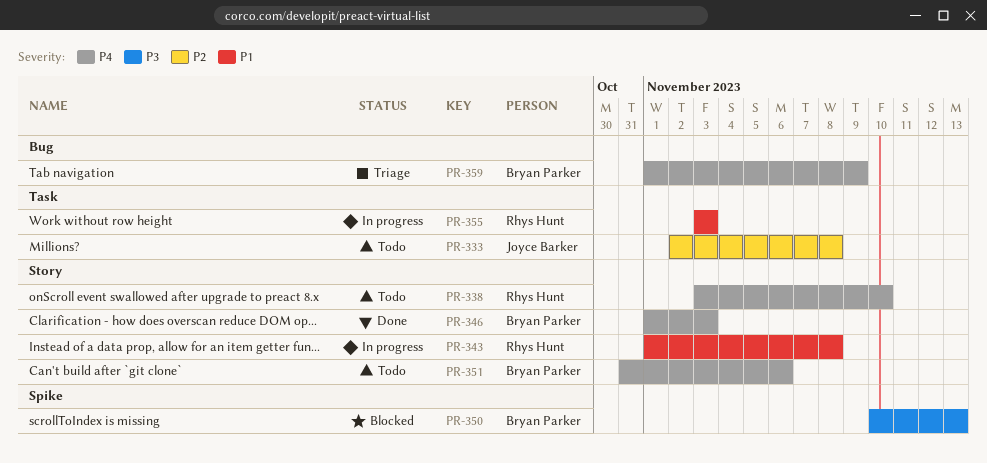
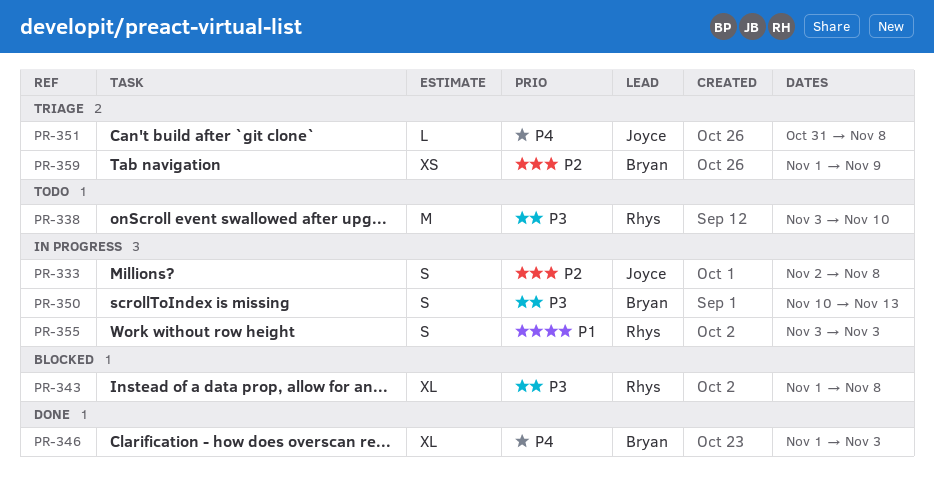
PR-333, status: Todo -> In progress
PR-338, priority: P4 -> P3
PR-343, status: In progress -> Blocked
PR-343, priority: P1 -> P3
PR-350, status: Blocked -> In progress
PR-351, status: Todo -> Triage
PR-351, owner: Bryan Parker -> Joyce Barker
PR-351, due: Nov 6 -> Nov 8
PR-359, priority: P4 -> P2

